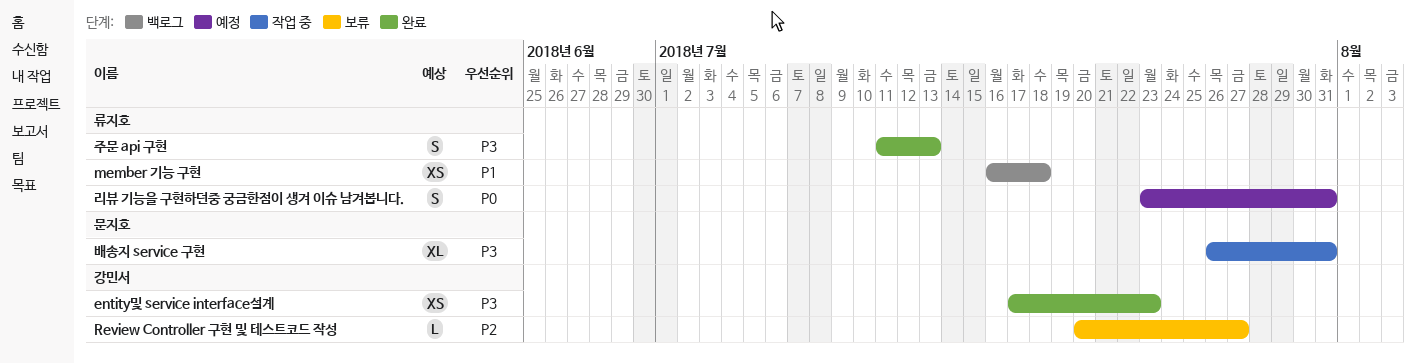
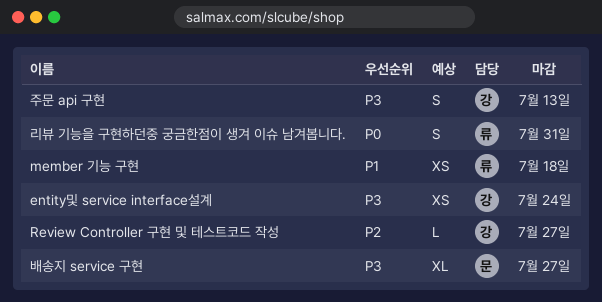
entity및 service interface설계, due: Jul 23 -> Jul 24
배송지 service 구현, due: Jul 31 -> Jul 27
주문 api 구현, owner: 류지호 -> 강민서

